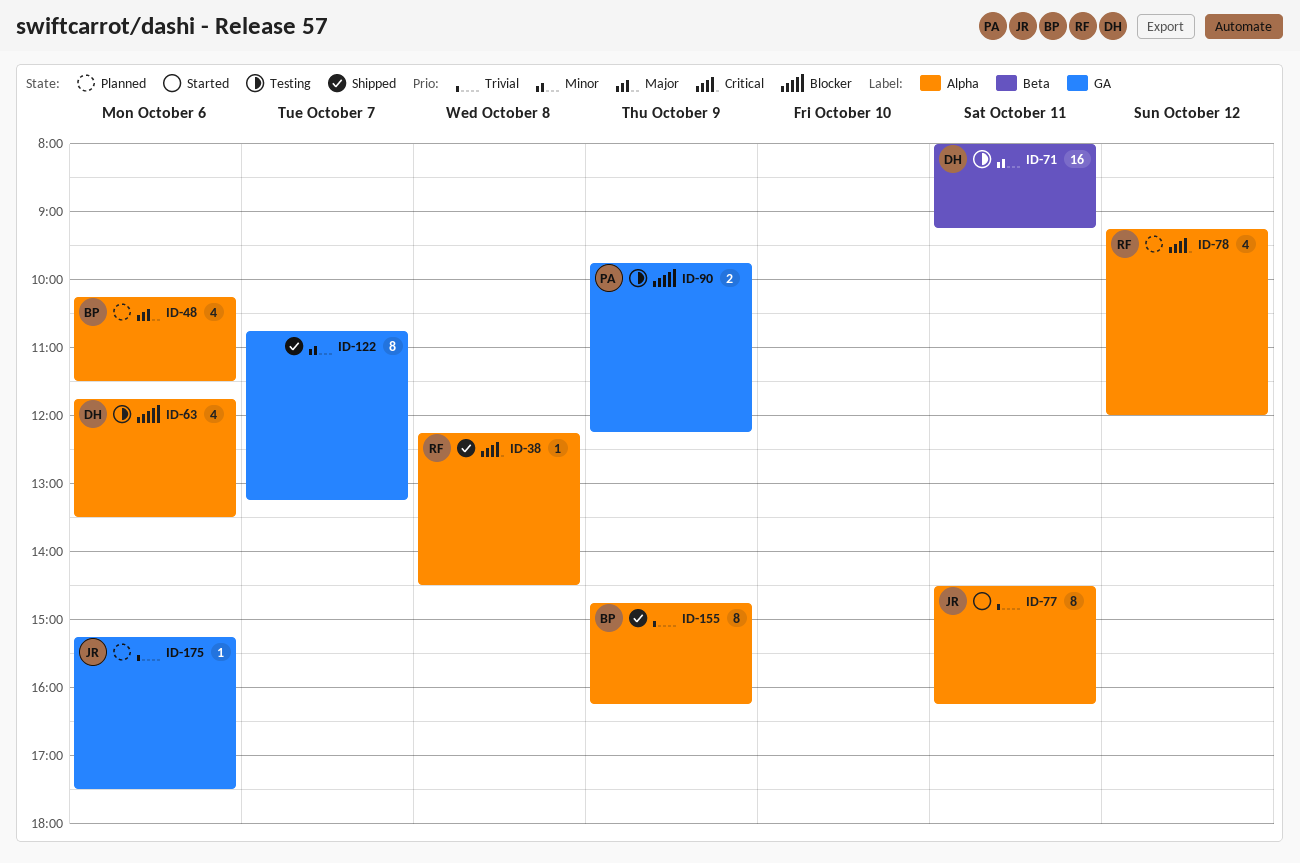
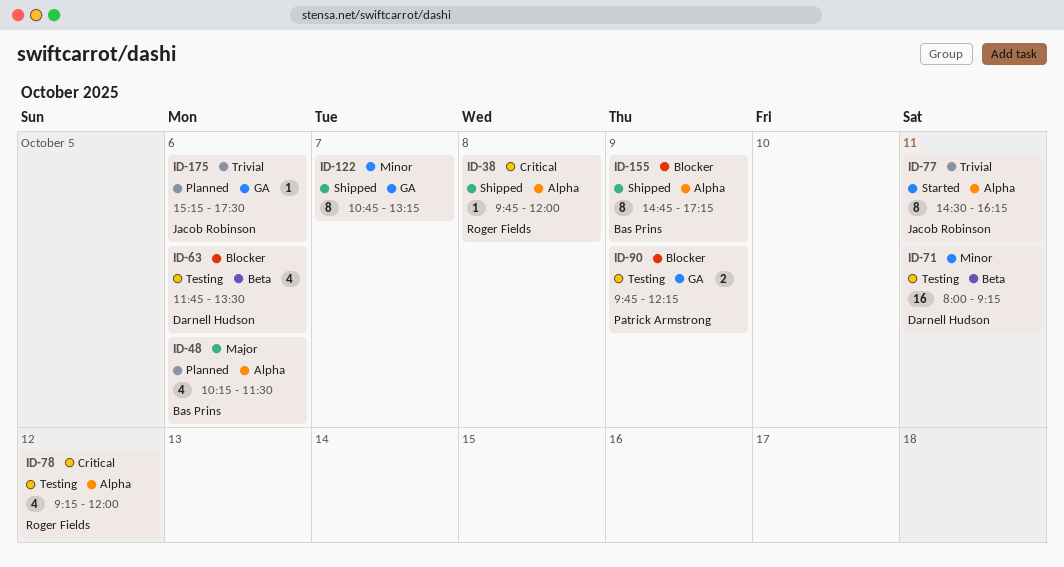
ID-38, begins: 12:15 -> 09:45
ID-38, ends: 14:30 -> 12:00
ID-63, label: Alpha -> Beta
ID-78, status: Planned -> Testing
ID-155, priority: Trivial -> Blocker
ID-155, ends: 16:15 -> 17:15

